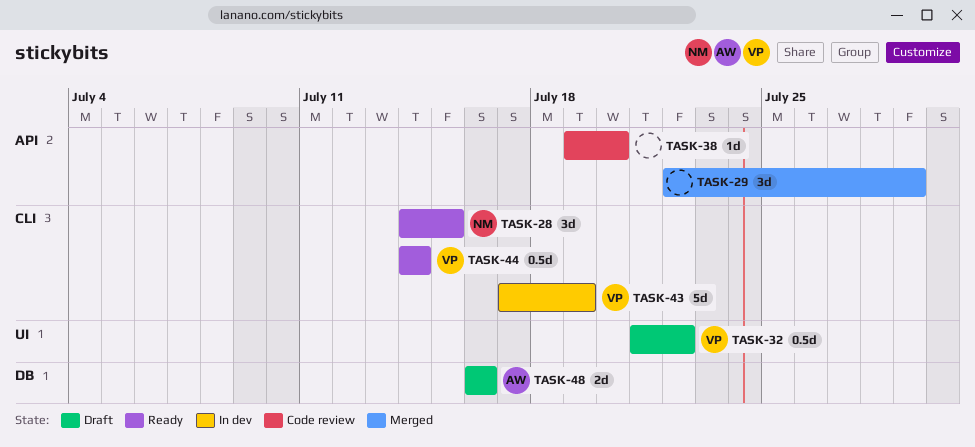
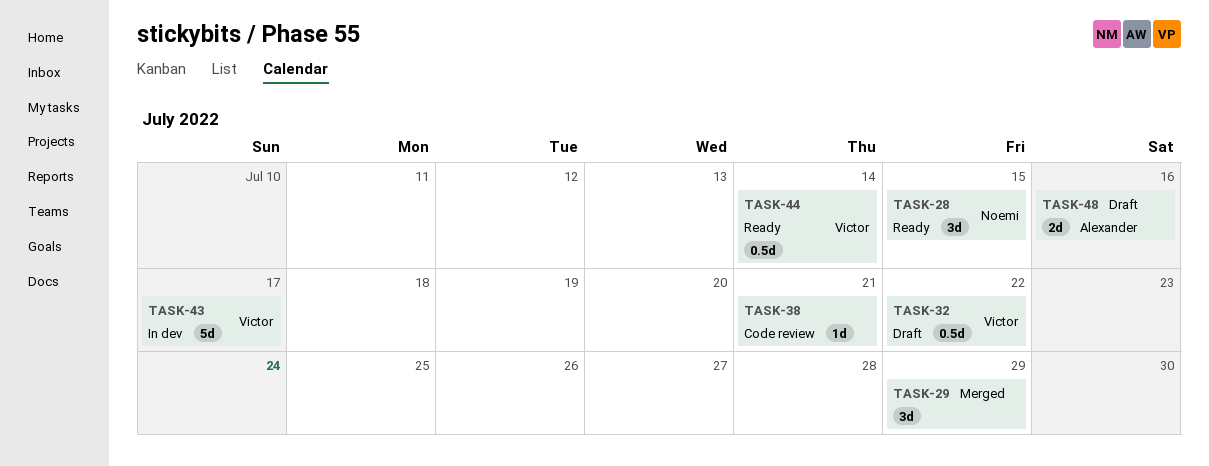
TASK-38, due: Jul 20 -> Jul 21
TASK-43, due: Jul 19 -> Jul 17

